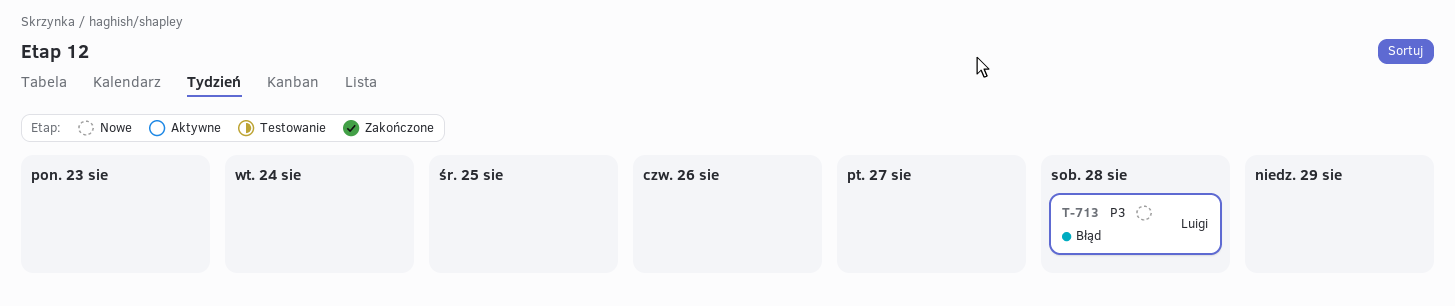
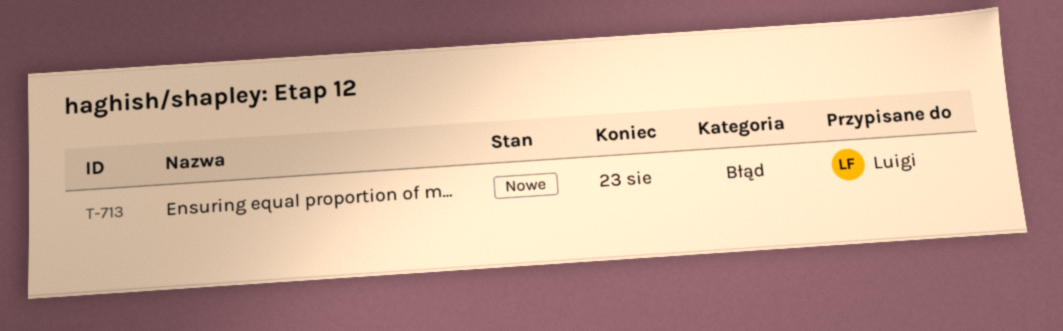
T-713, due: Aug 28 -> Aug 23

